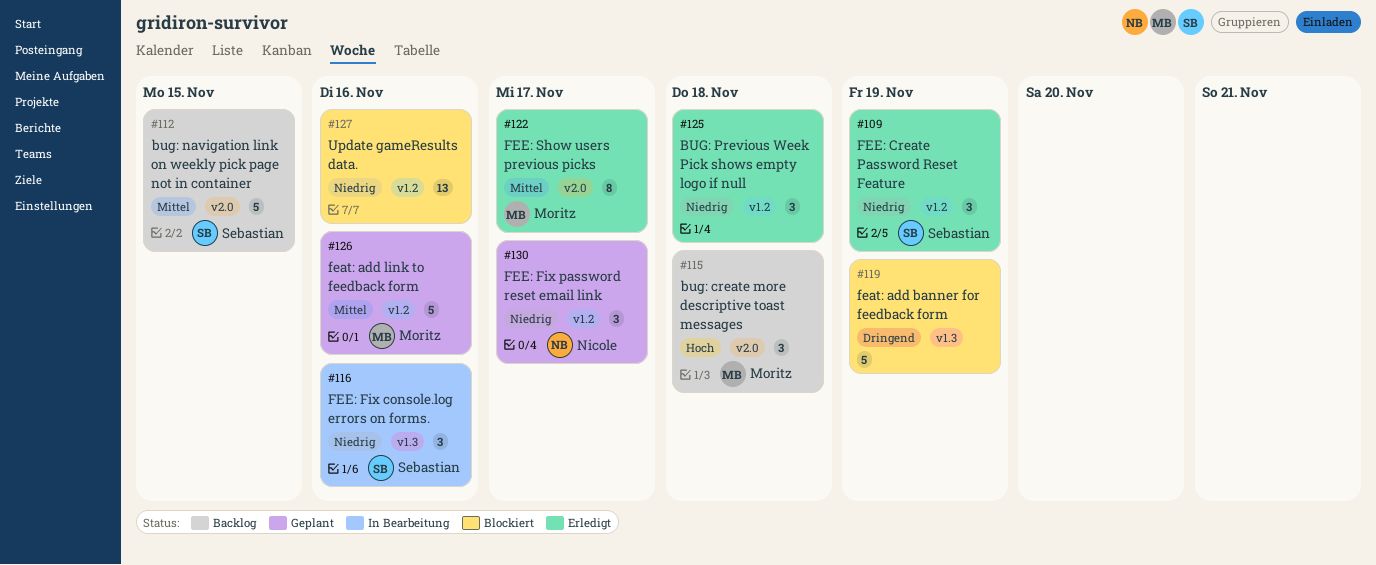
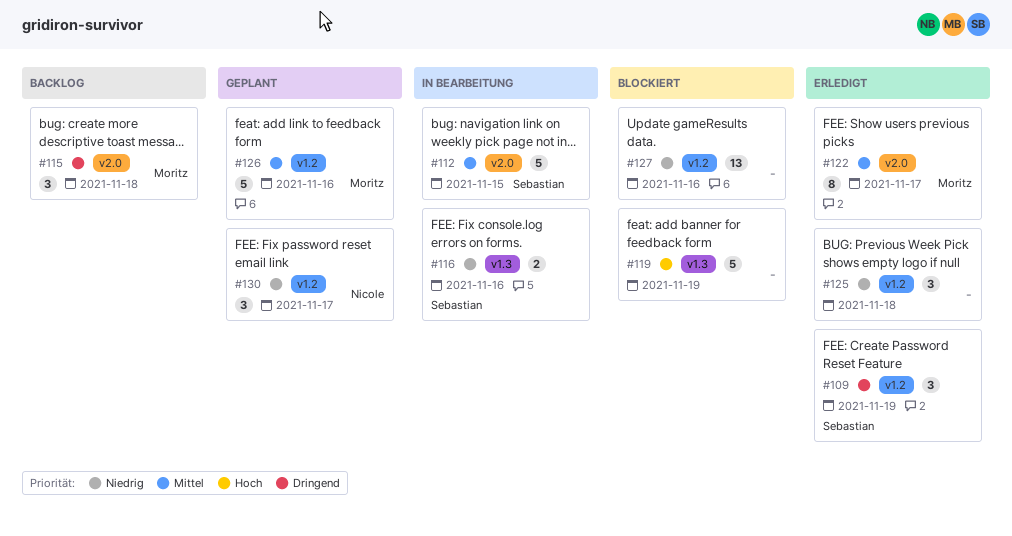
#109, priority: Niedrig -> Dringend
#112, status: Backlog -> In Bearbeitung
#115, priority: Hoch -> Dringend
#116, estimate: 3 -> 2
#119, priority: Dringend -> Hoch

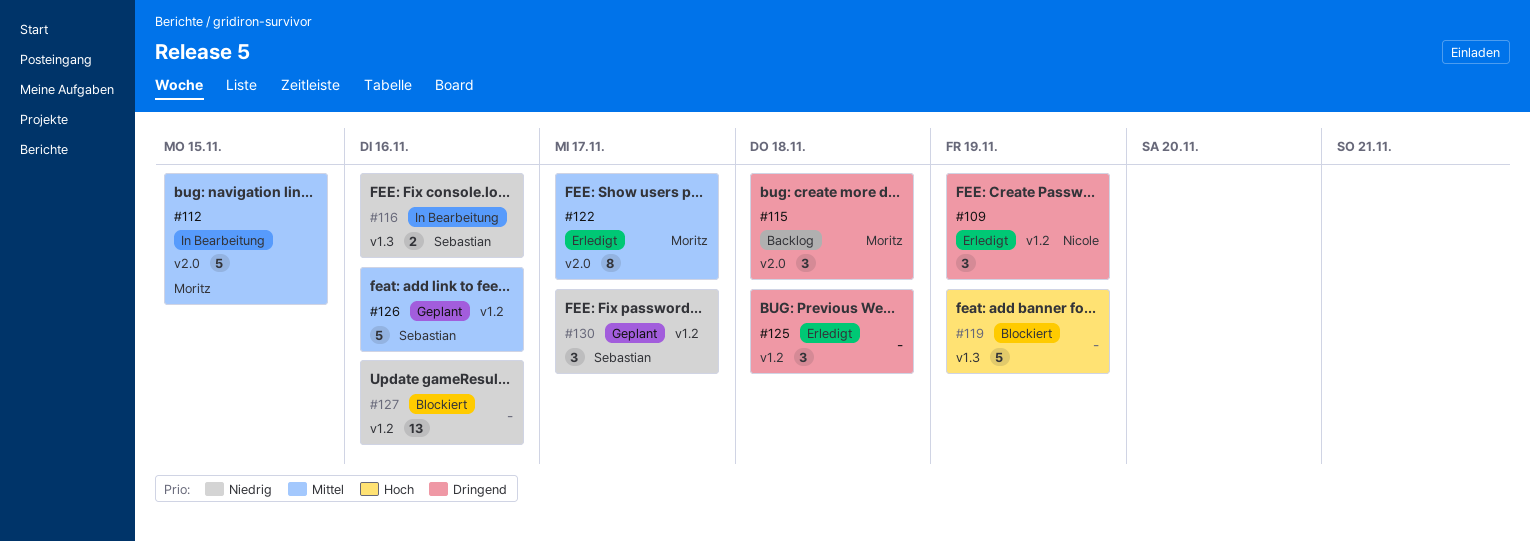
#109, owner: Sebastian -> Nicole
#112, owner: Sebastian -> Moritz
#125, priority: Niedrig -> Dringend
#126, owner: Moritz -> Sebastian
#130, owner: Nicole -> Sebastian

